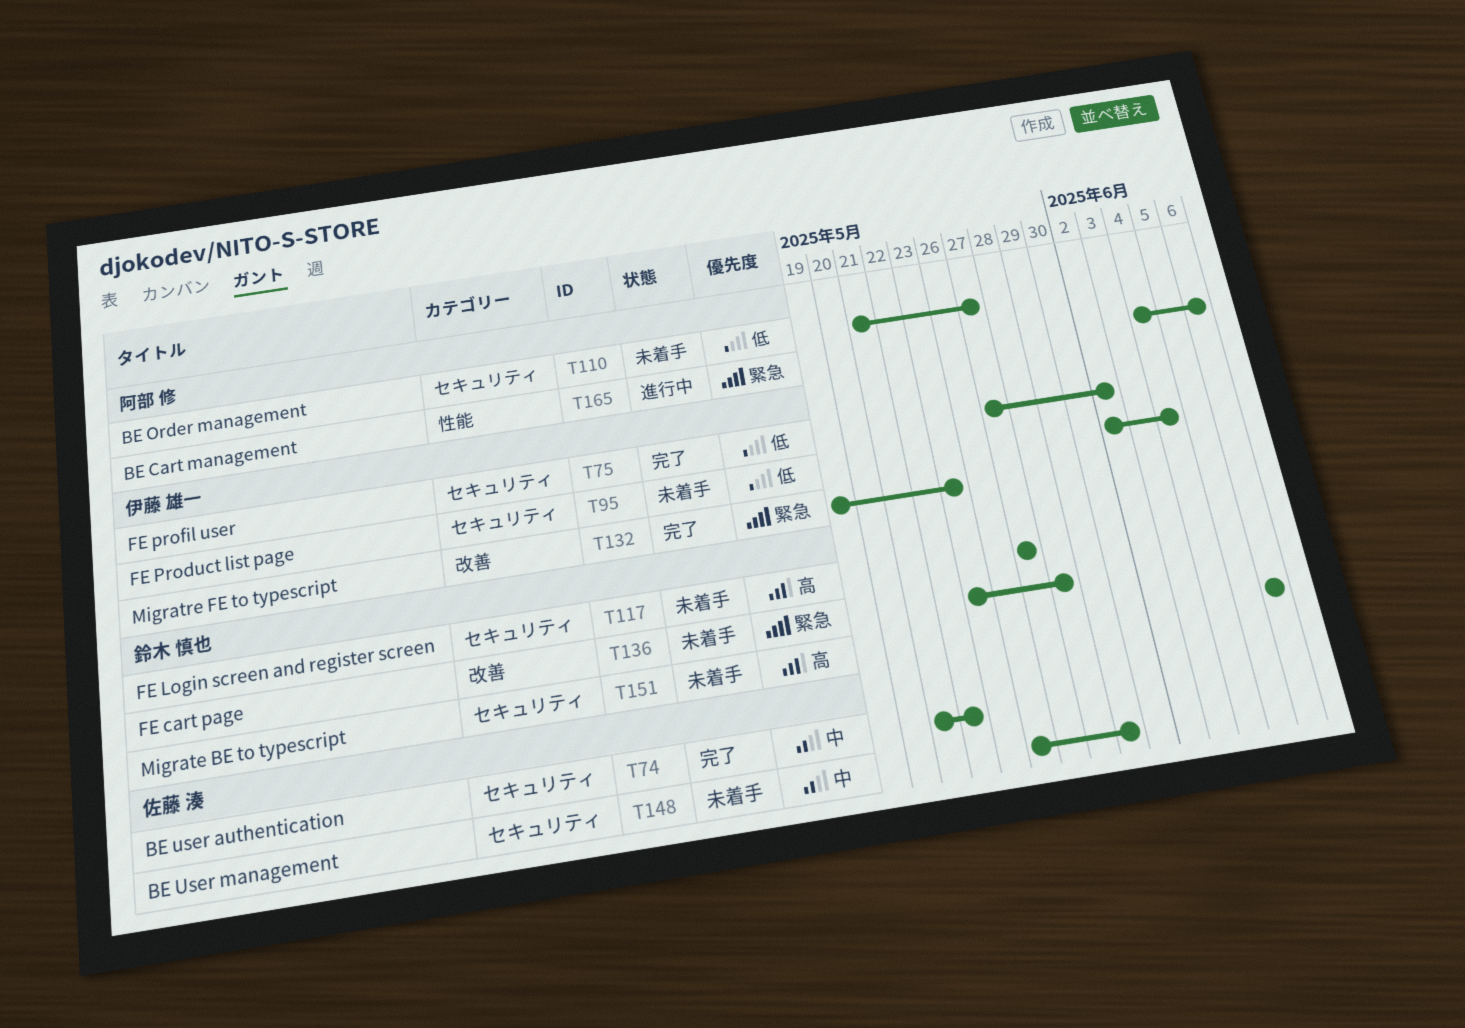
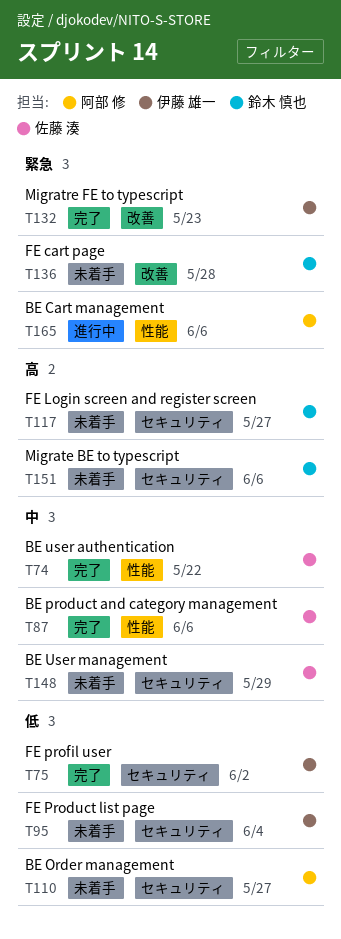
T74, label: セキュリティ -> 性能
T87: none -> present

